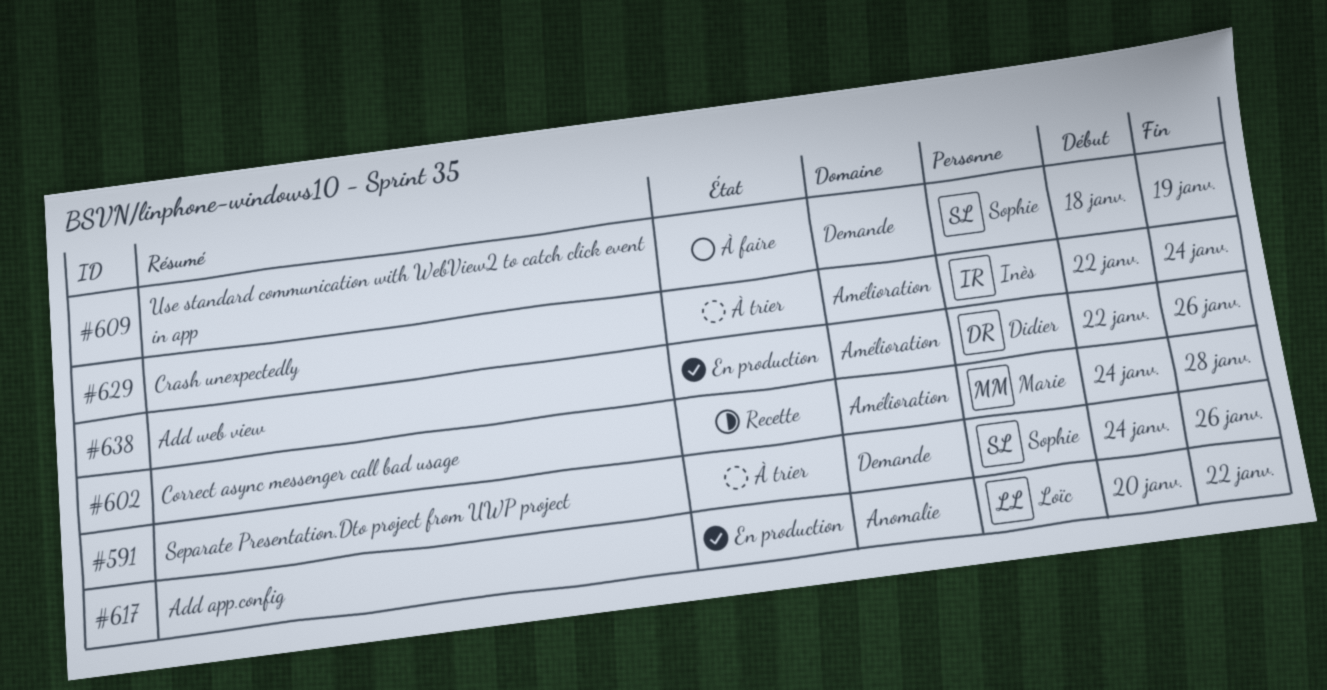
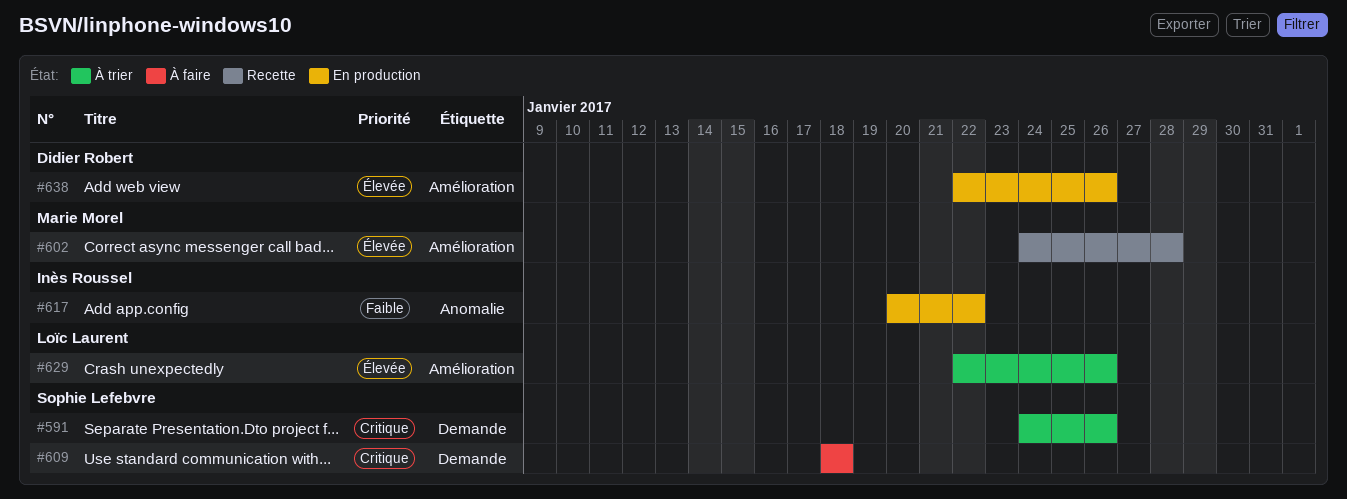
#609, due: Jan 19 -> Jan 18
#617, owner: Loïc Laurent -> Inès Roussel
#629, owner: Inès Roussel -> Loïc Laurent
#629, due: Jan 24 -> Jan 26

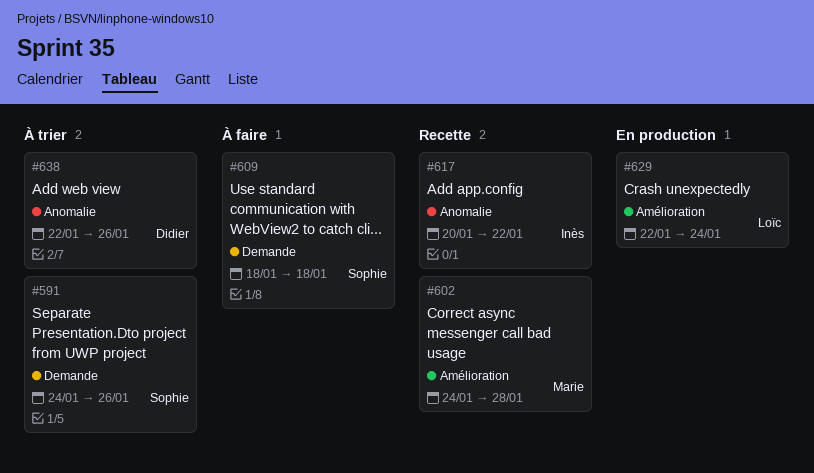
#617, status: En production -> Recette
#629, status: À trier -> En production
#629, due: Jan 26 -> Jan 24
#638, status: En production -> À trier
#638, label: Amélioration -> Anomalie

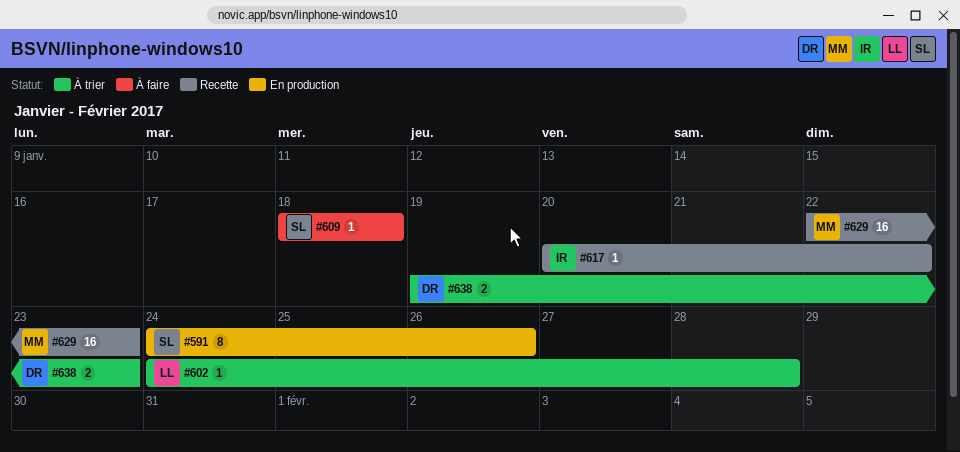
#591, status: À trier -> En production
#602, status: Recette -> À trier
#602, owner: Marie -> Loïc
#629, status: En production -> Recette
#629, owner: Loïc -> Marie
#629, due: Jan 24 -> Jan 23
#638, start: Jan 22 -> Jan 19
#638, due: Jan 26 -> Jan 23

